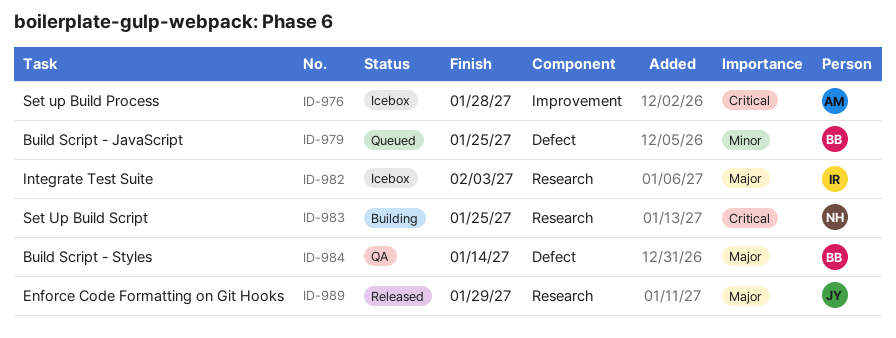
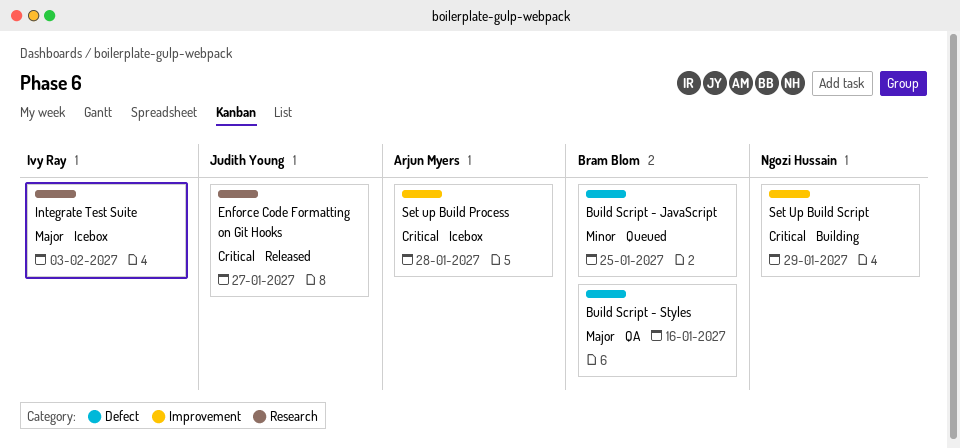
Build Script - Styles, due: Jan 14 -> Jan 16
Enforce Code Formatting on Git Hooks, priority: Major -> Critical
Enforce Code Formatting on Git Hooks, due: Jan 29 -> Jan 27
Set Up Build Script, label: Research -> Improvement
Set Up Build Script, due: Jan 25 -> Jan 29

